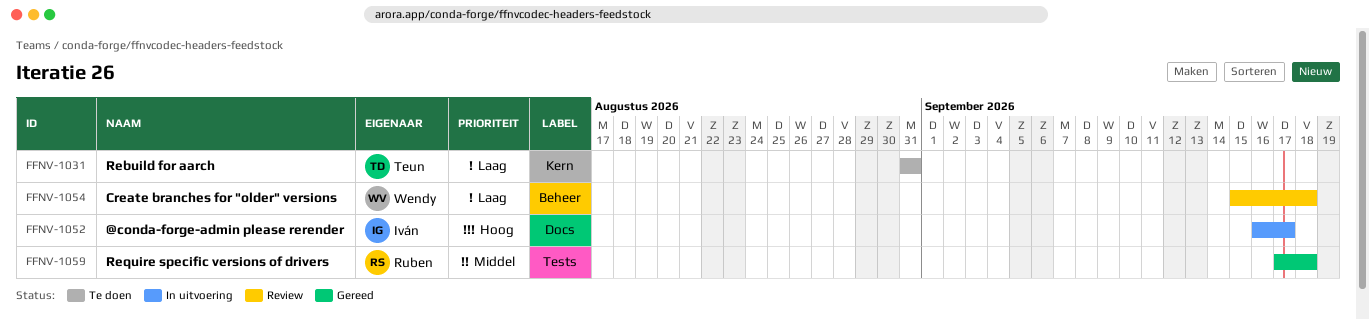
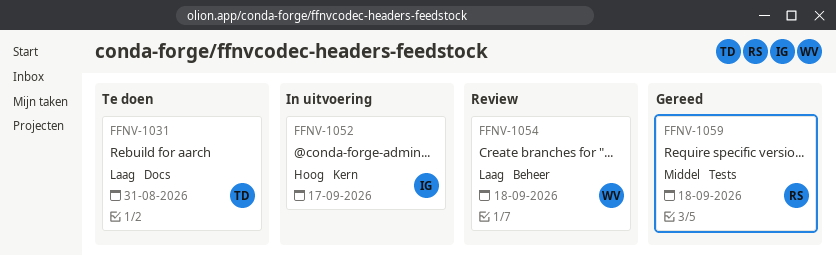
FFNV-1031, label: Kern -> Docs
FFNV-1052, label: Docs -> Kern

